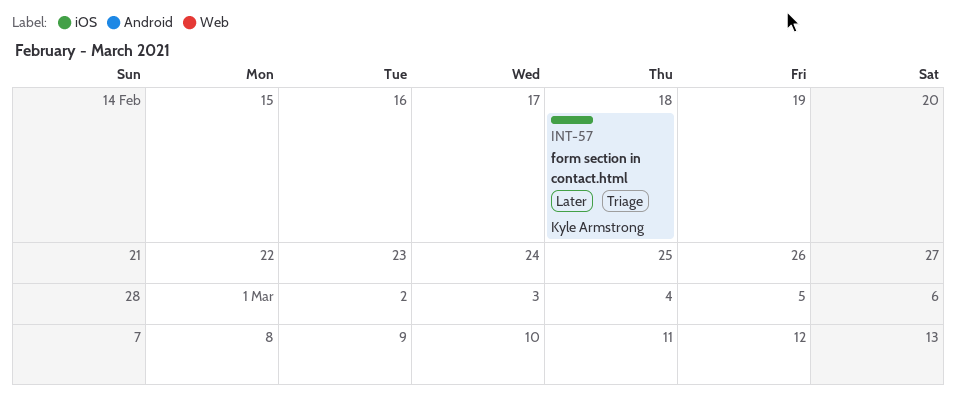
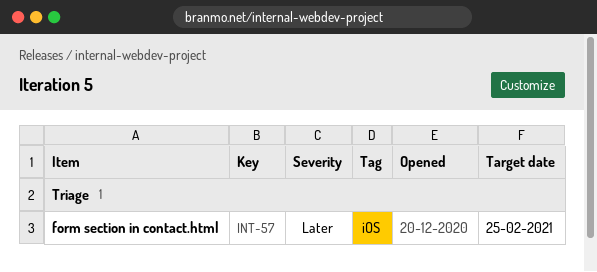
INT-57, due: Feb 18 -> Feb 25

